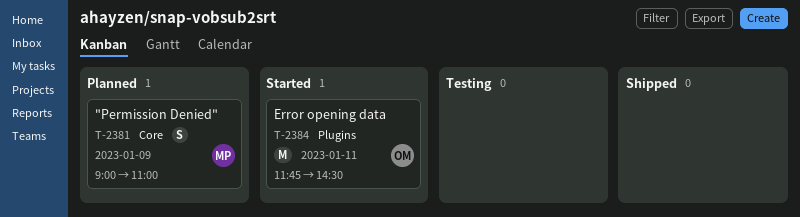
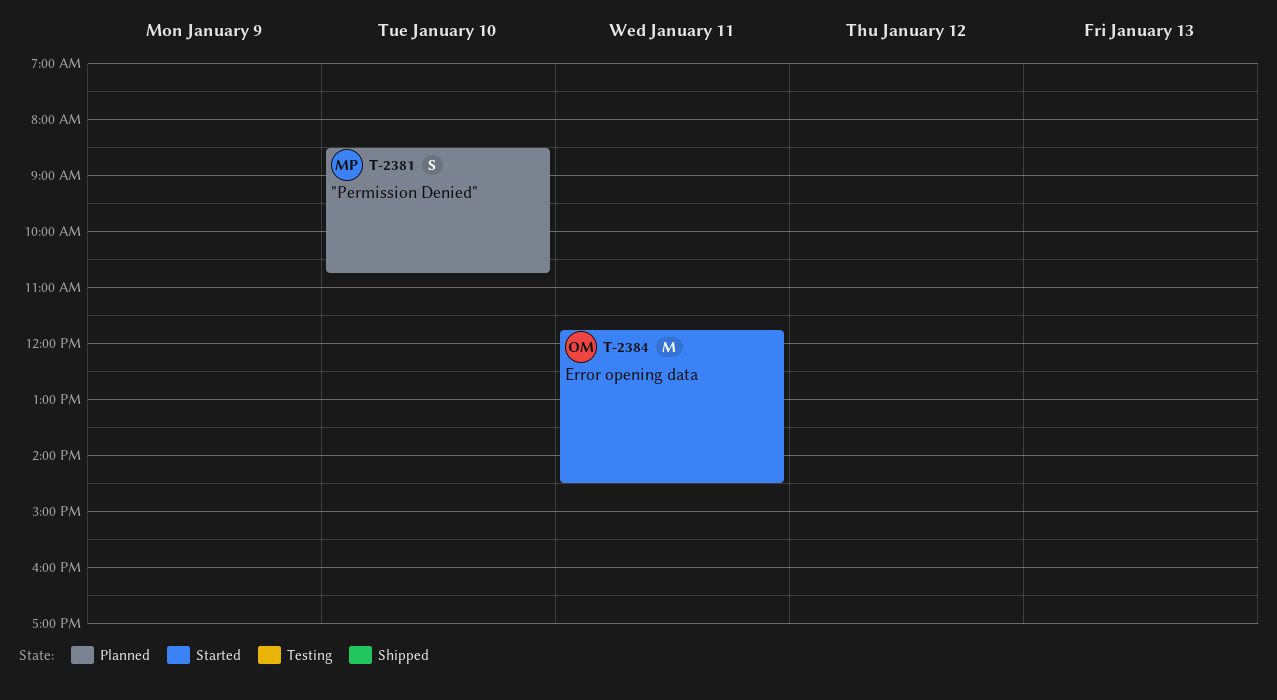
T-2381, day: Jan 9 -> Jan 10
T-2381, begins: 09:00 -> 08:30
T-2381, ends: 11:00 -> 10:45

